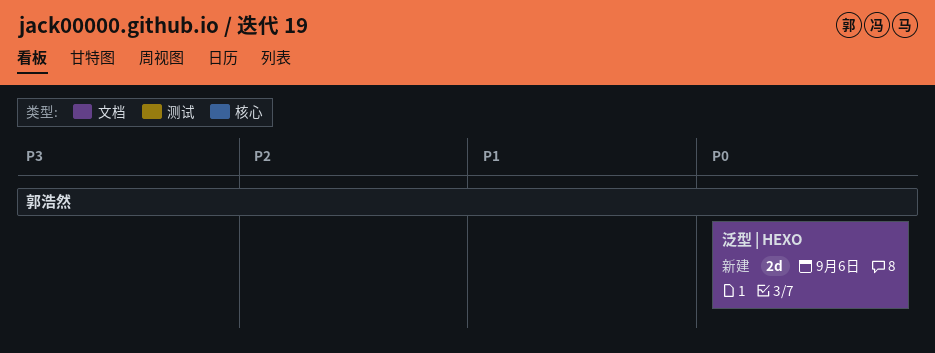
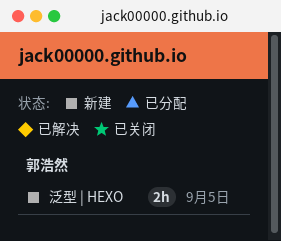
泛型 | HEXO, estimate: 2d -> 2h
泛型 | HEXO, due: Sep 6 -> Sep 5

